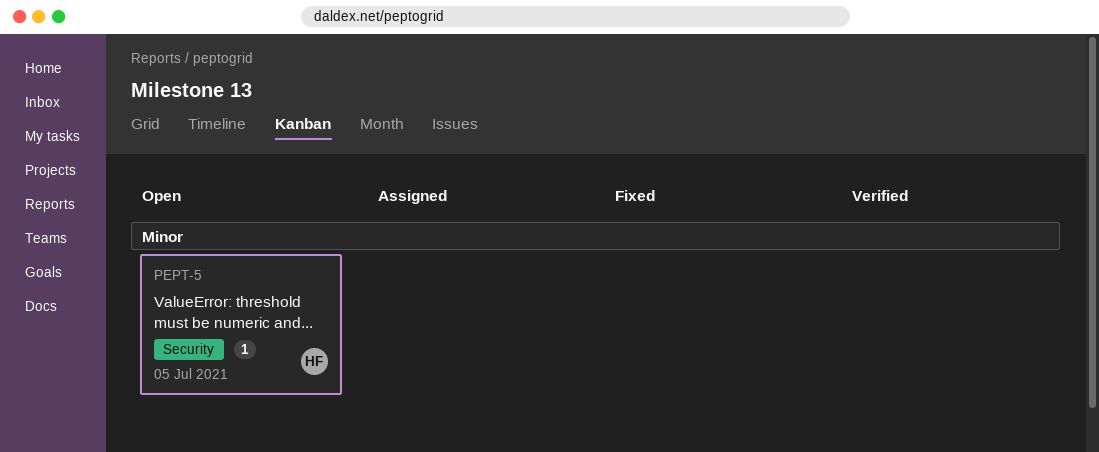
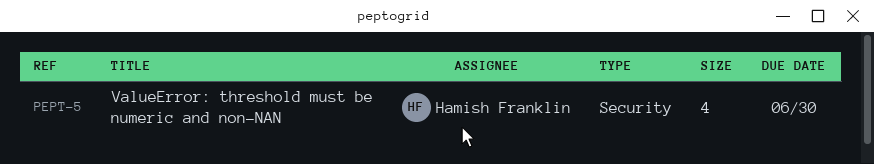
PEPT-5, estimate: 1 -> 4
PEPT-5, due: Jul 5 -> Jun 30

